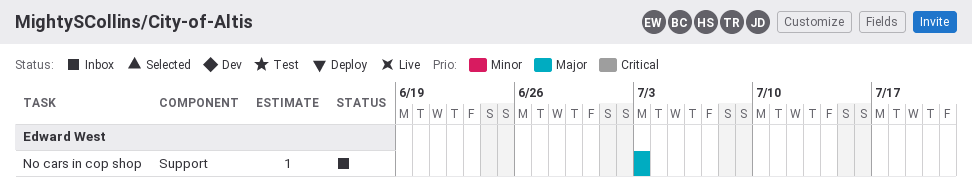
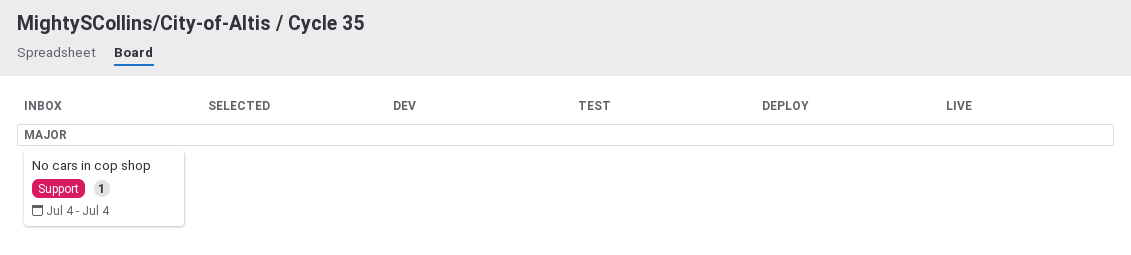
No cars in cop shop, start: Jul 3 -> Jul 4
No cars in cop shop, due: Jul 3 -> Jul 4

